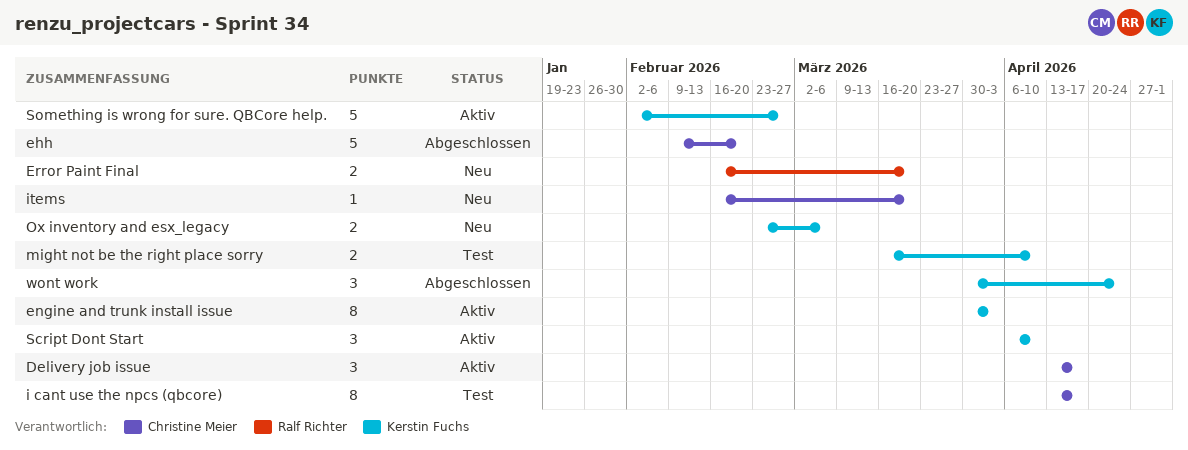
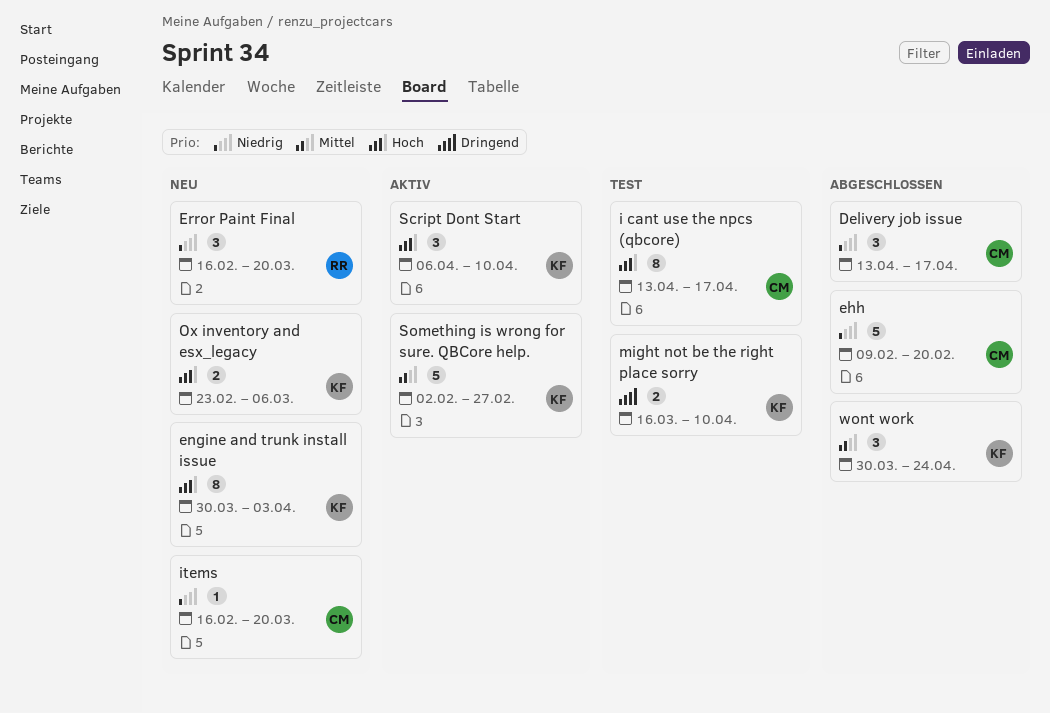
Delivery job issue, status: Aktiv -> Abgeschlossen
engine and trunk install issue, status: Aktiv -> Neu
Error Paint Final, estimate: 2 -> 3

